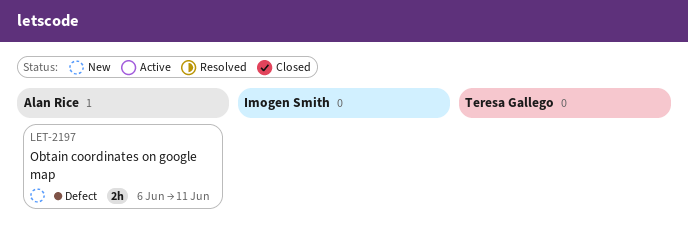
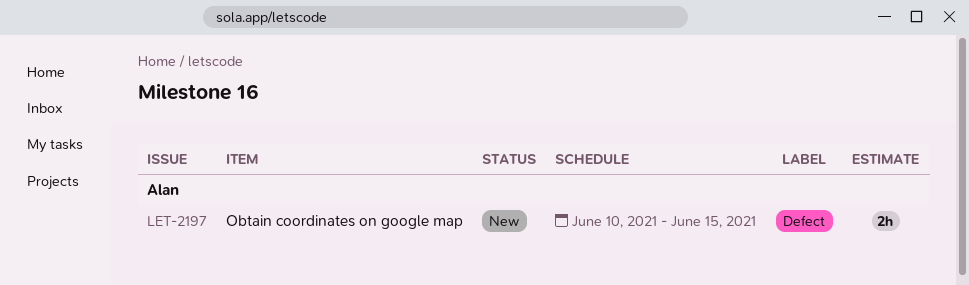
LET-2197, start: Jun 6 -> Jun 10
LET-2197, due: Jun 11 -> Jun 15

